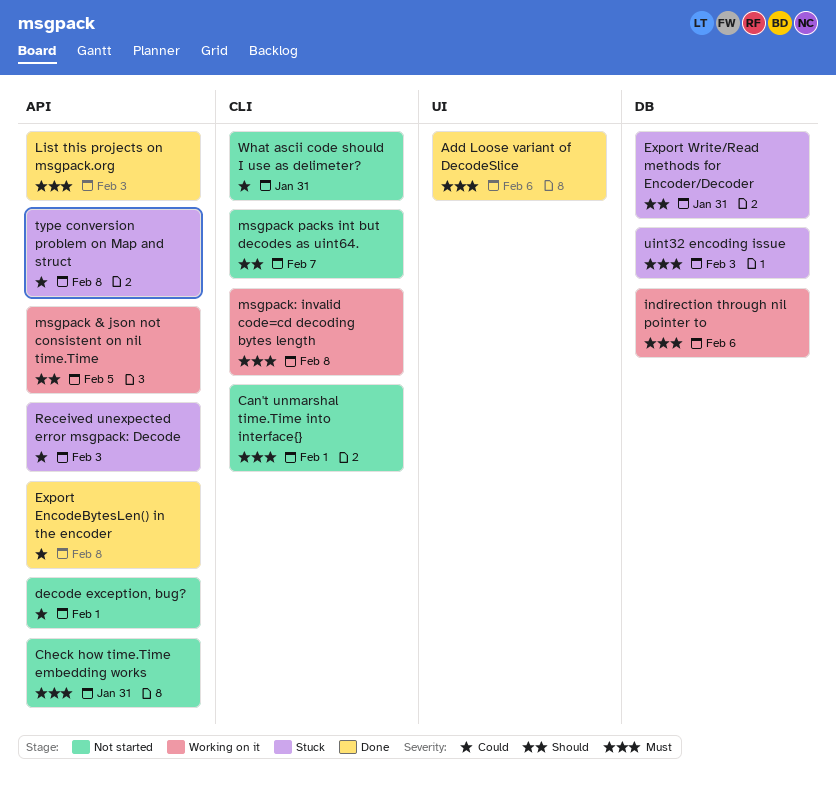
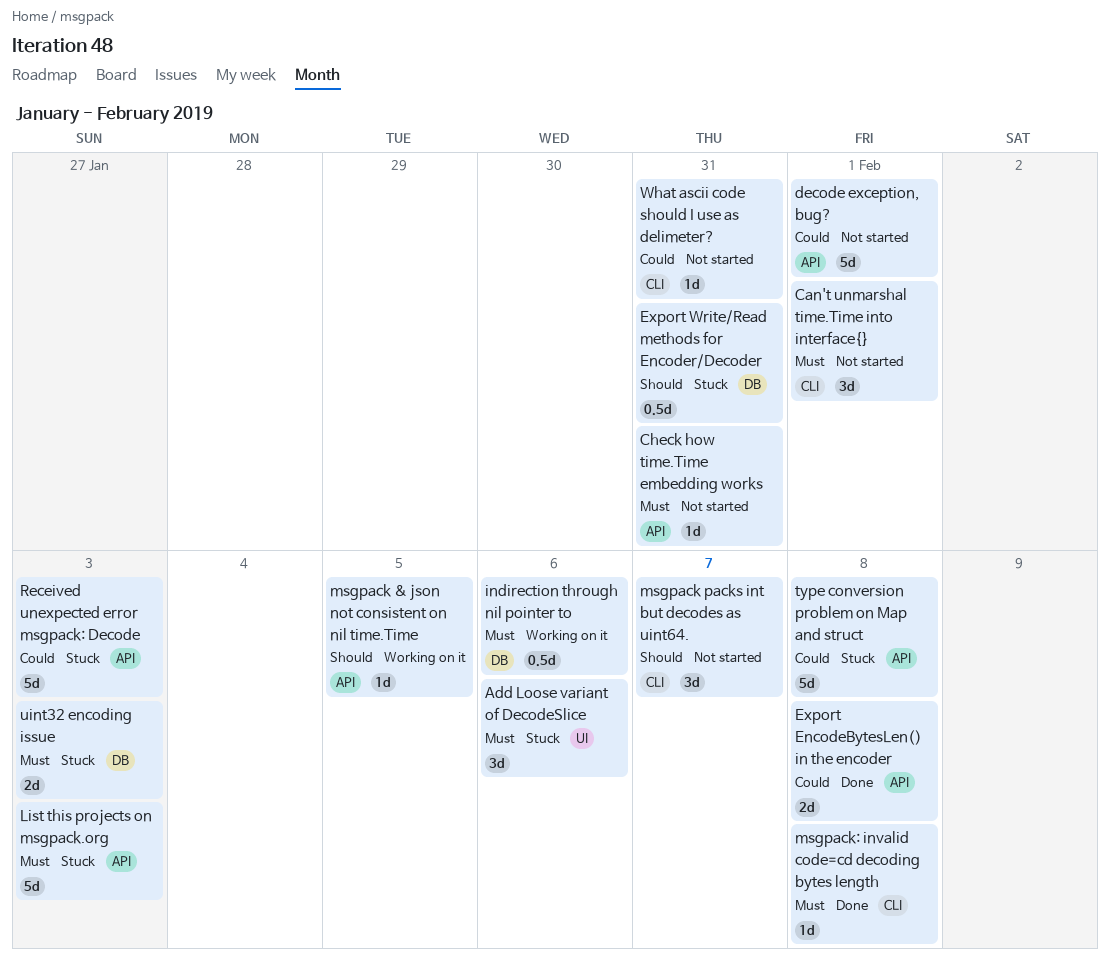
Add Loose variant of DecodeSlice, status: Done -> Stuck
List this projects on msgpack.org, status: Done -> Stuck
msgpack: invalid code=cd decoding bytes length, status: Working on it -> Done

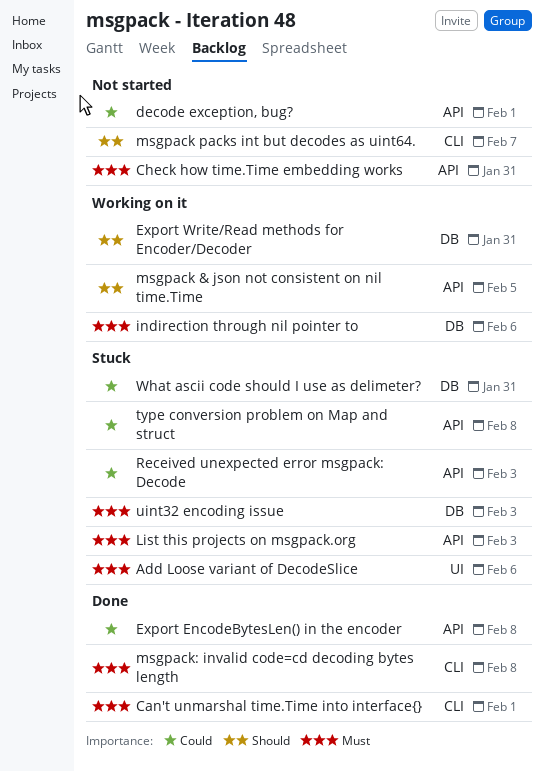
Can't unmarshal time.Time into interface{}, status: Not started -> Done
Export Write/Read methods for Encoder/Decoder, status: Stuck -> Working on it
What ascii code should I use as delimeter?, status: Not started -> Stuck
What ascii code should I use as delimeter?, label: CLI -> DB

